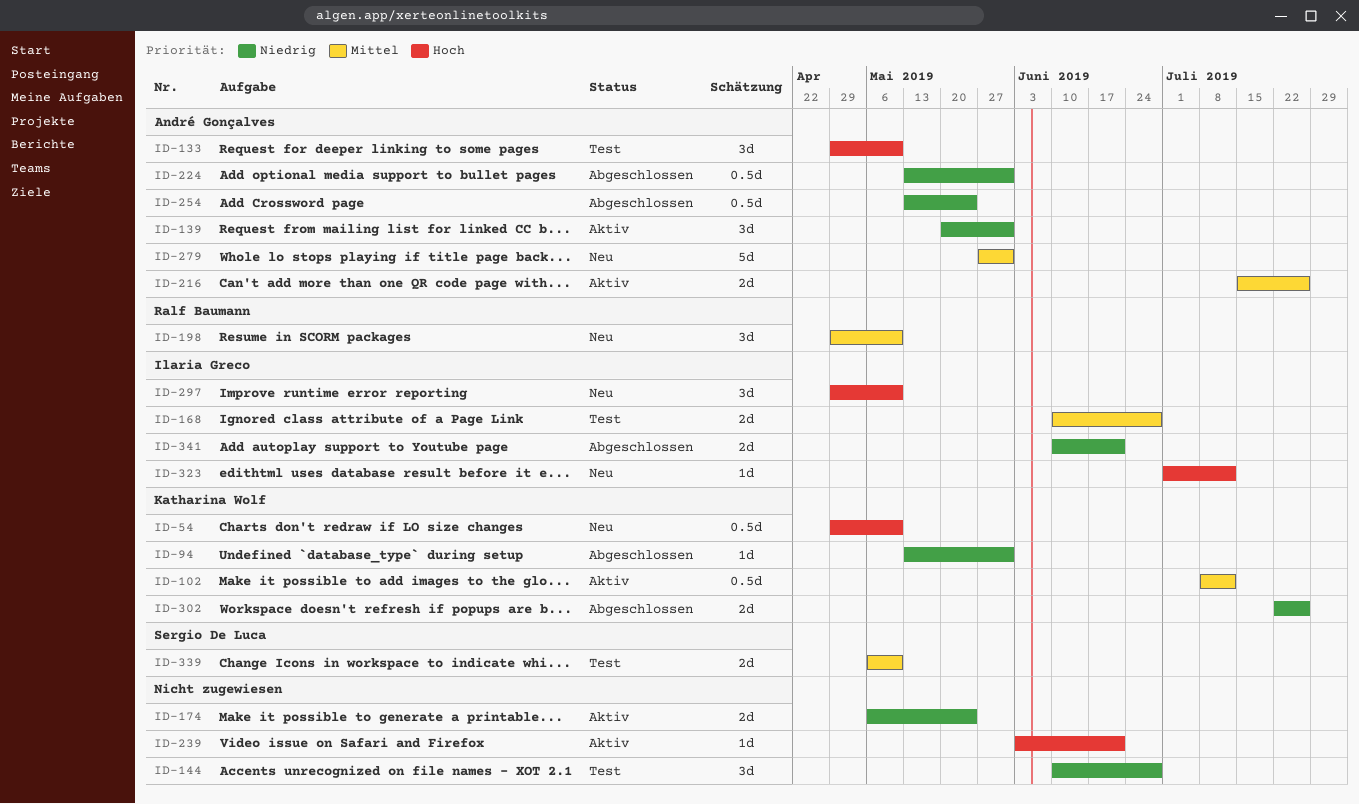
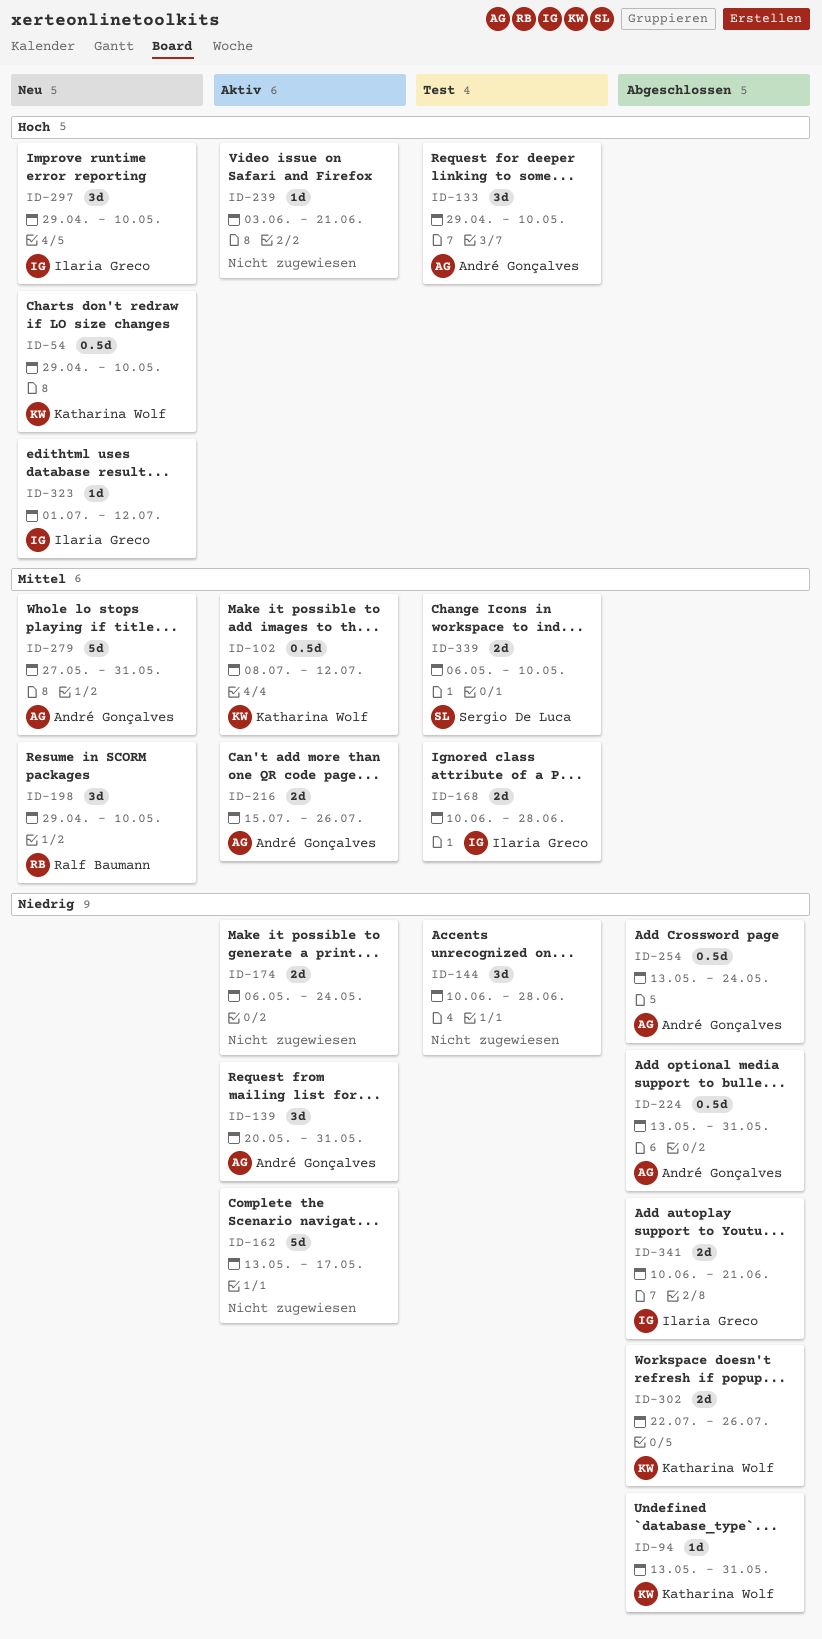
ID-162: none -> present

